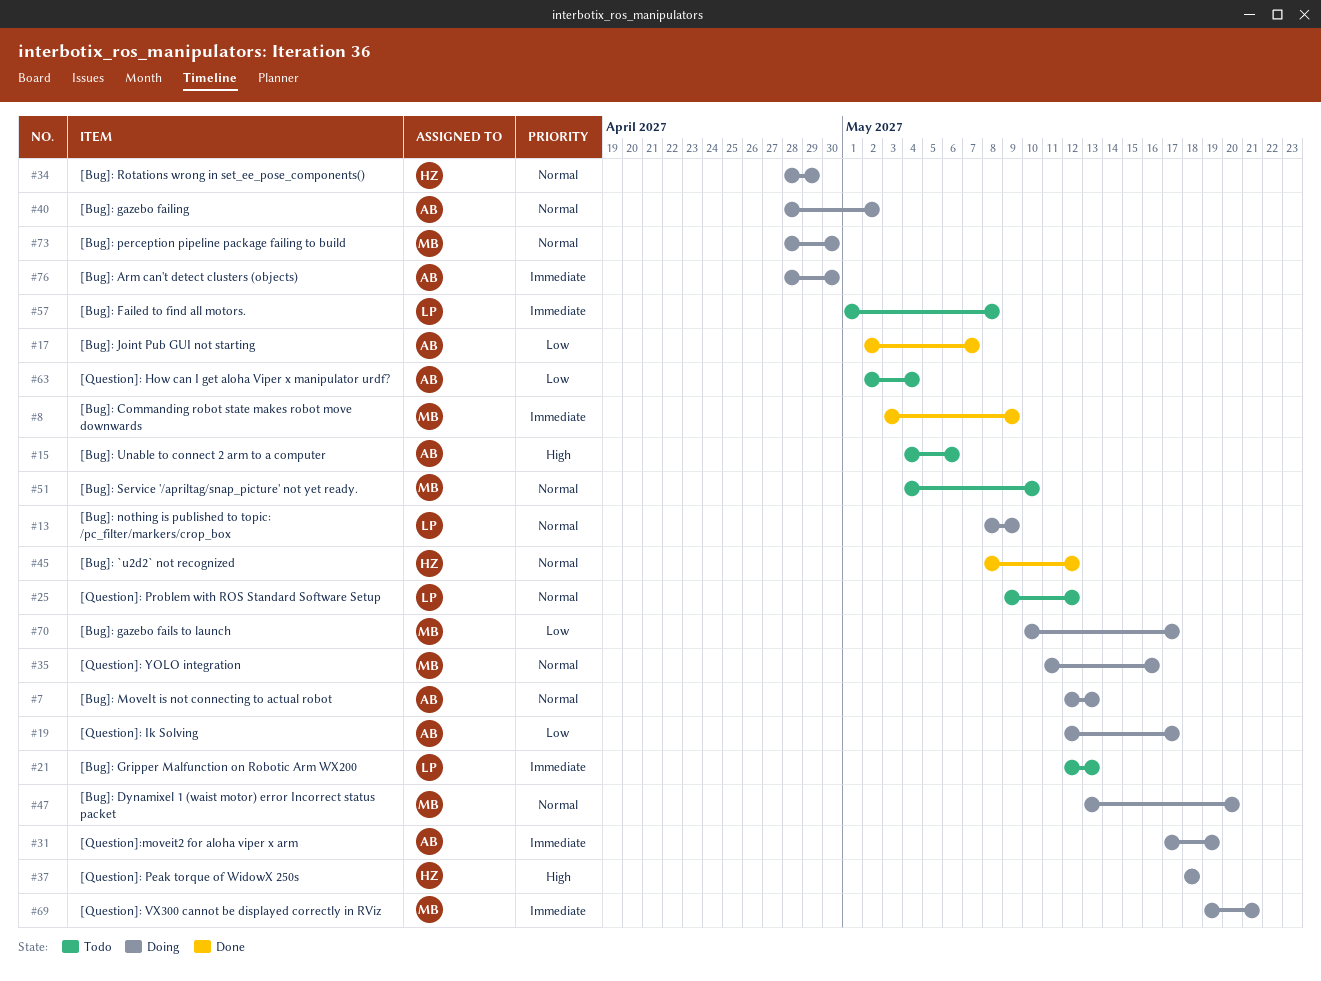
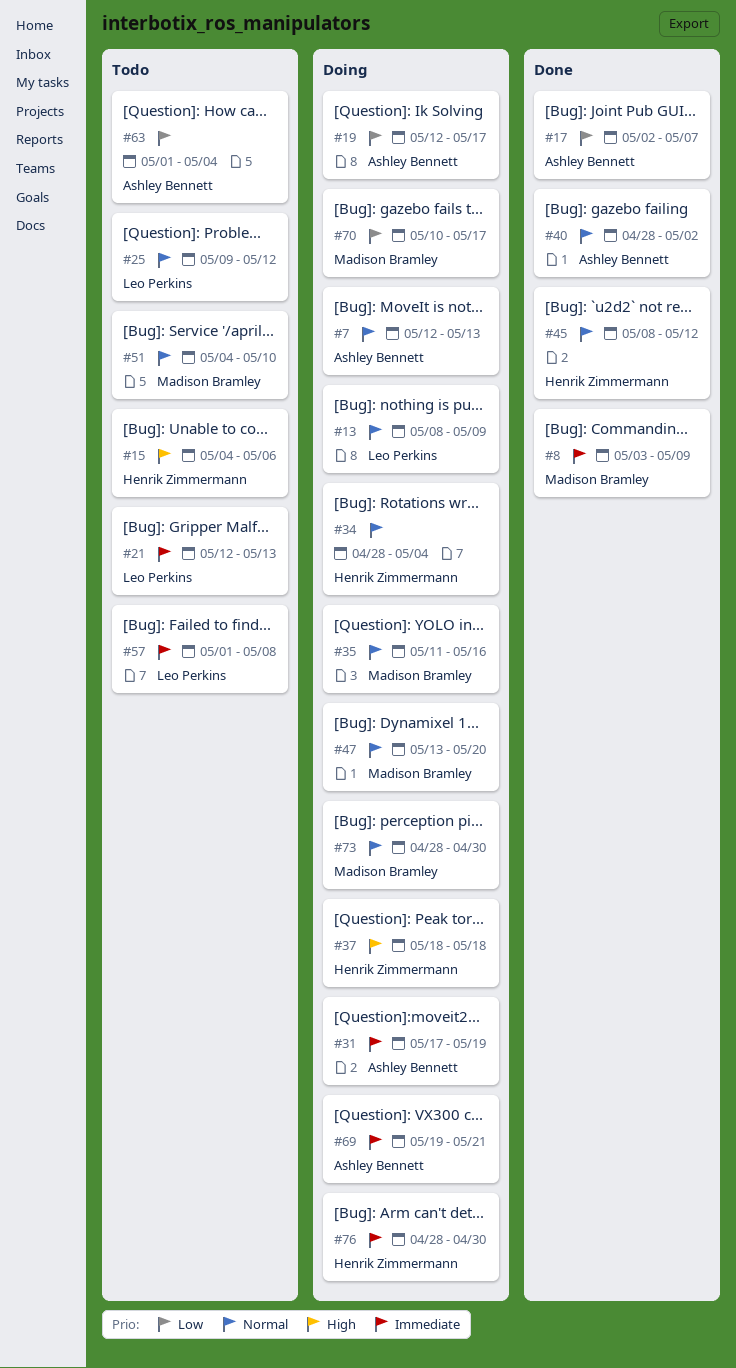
#15, owner: Ashley Bennett -> Henrik Zimmermann
#34, due: Apr 29 -> May 4
#40, status: Doing -> Done
#63, start: May 2 -> May 1
#69, owner: Madison Bramley -> Ashley Bennett
#76, owner: Ashley Bennett -> Henrik Zimmermann

